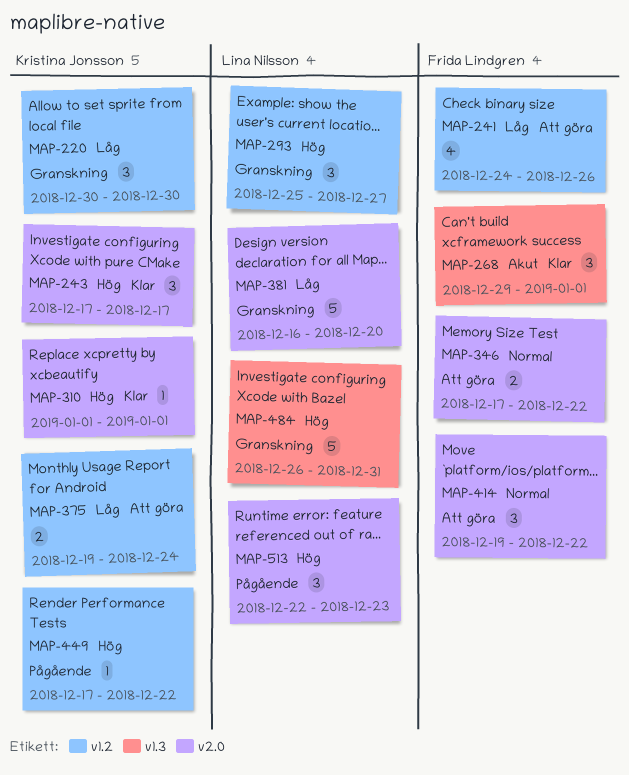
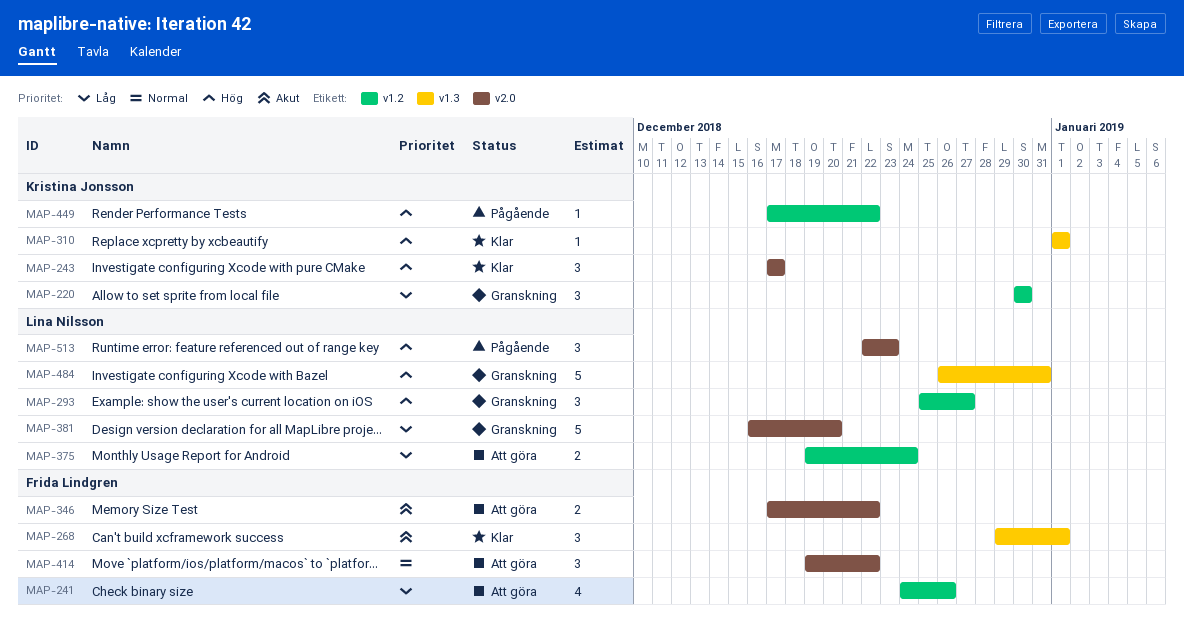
MAP-310, label: v2.0 -> v1.3
MAP-346, priority: Normal -> Akut
MAP-375, owner: Kristina Jonsson -> Lina Nilsson

